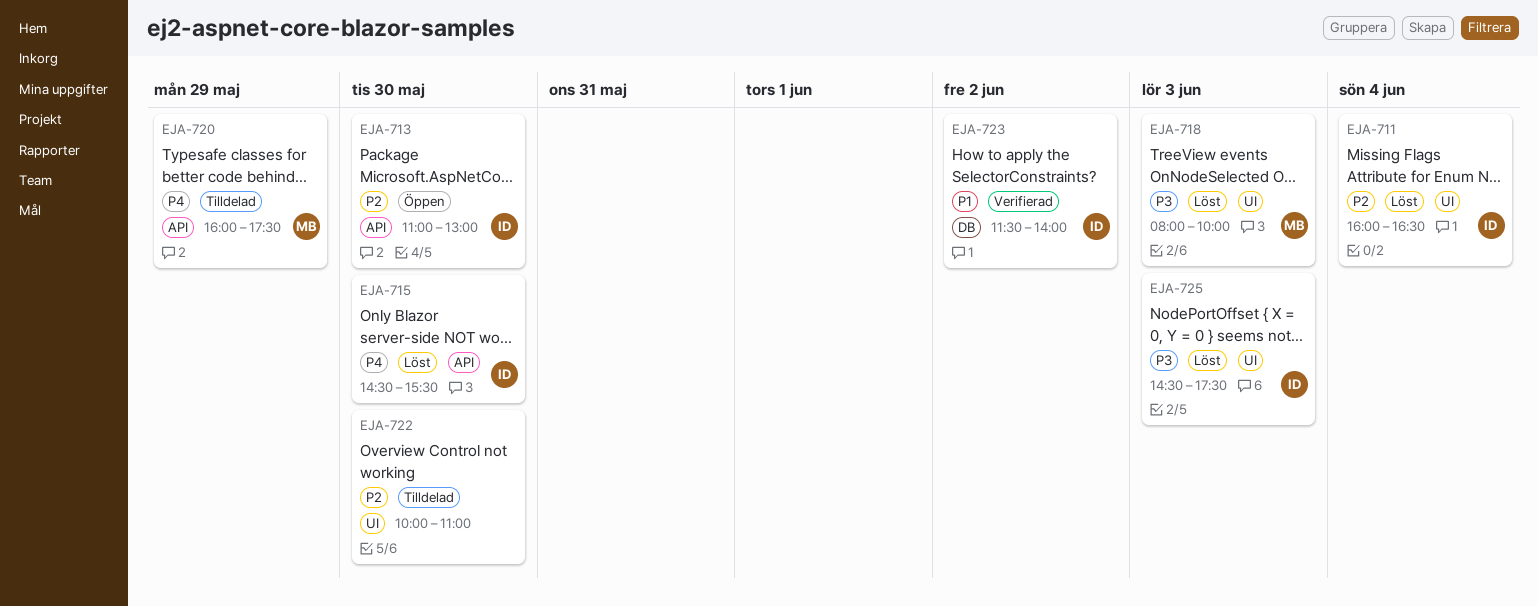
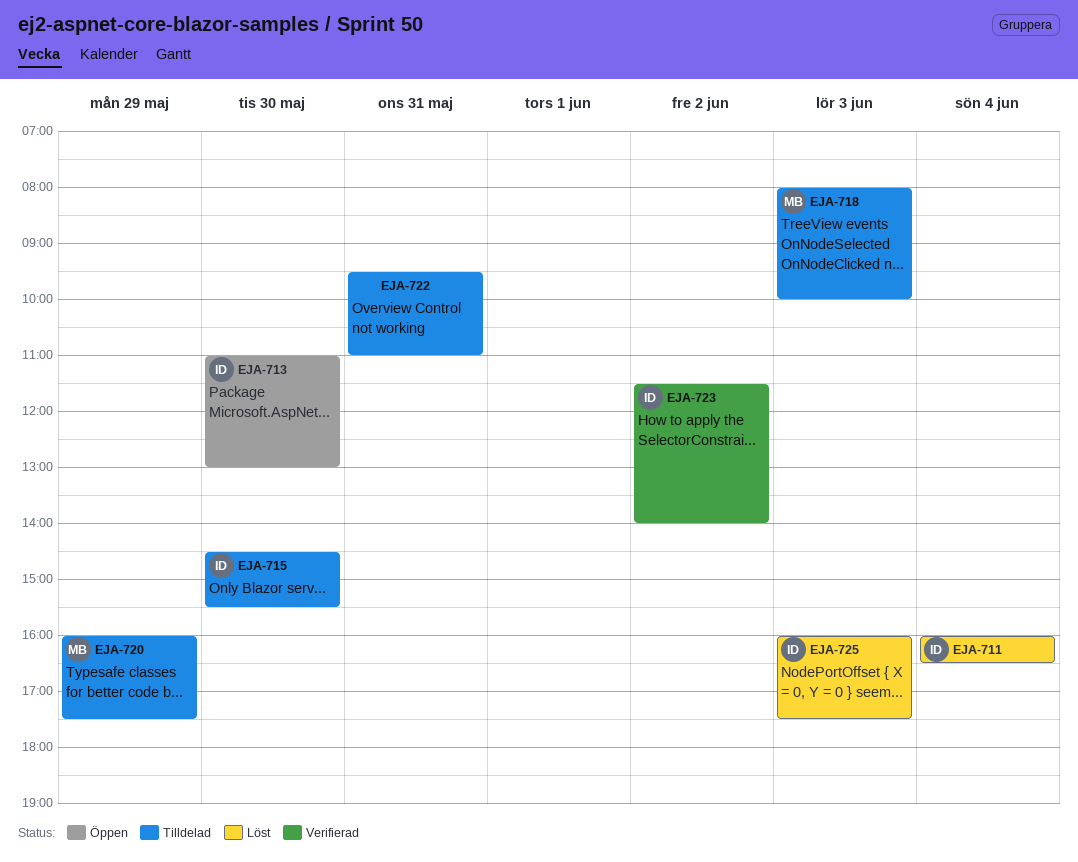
EJA-715, status: Löst -> Tilldelad
EJA-718, status: Löst -> Tilldelad
EJA-722, day: May 30 -> May 31
EJA-722, begins: 10:00 -> 09:30
EJA-725, begins: 14:30 -> 16:00

